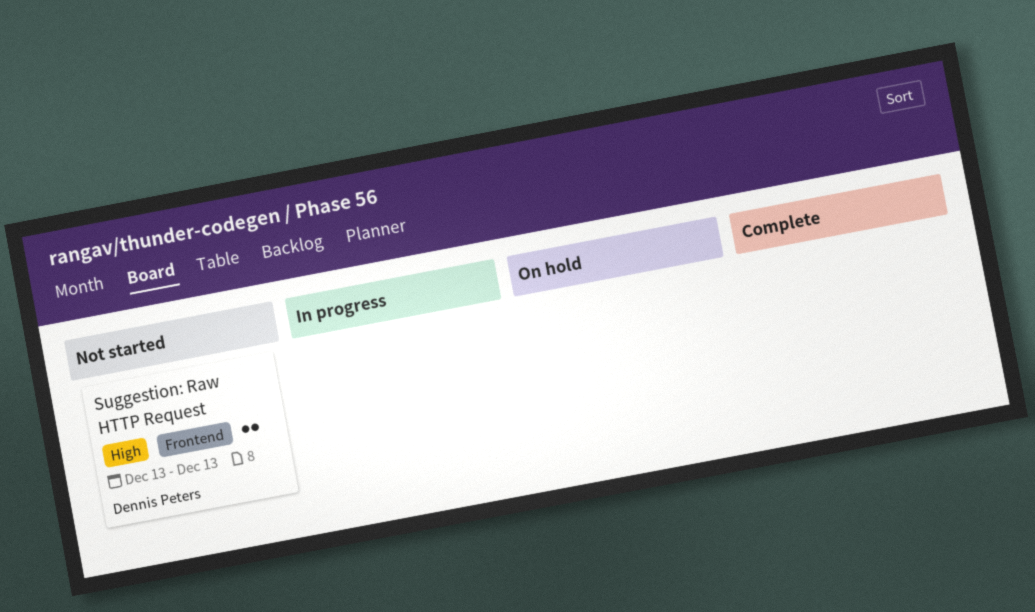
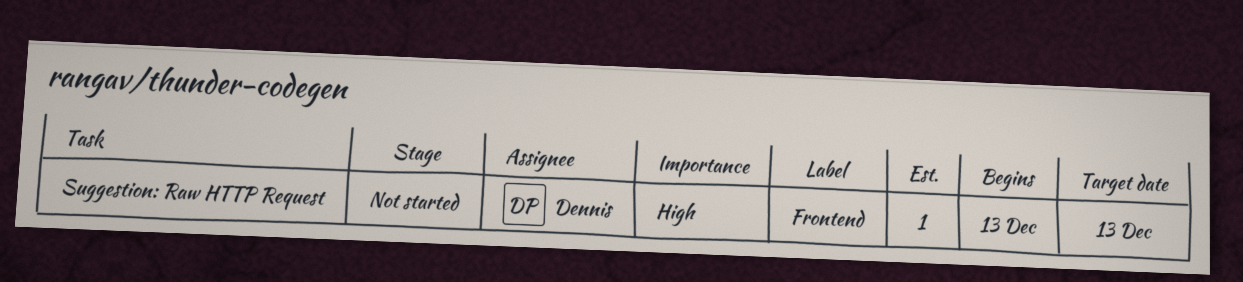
Suggestion: Raw HTTP Request, estimate: 2 -> 1

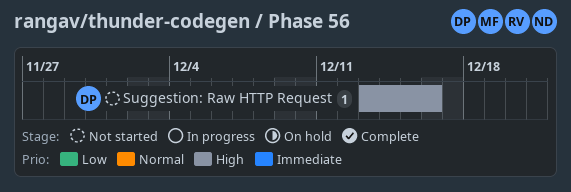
Suggestion: Raw HTTP Request, due: Dec 13 -> Dec 16

